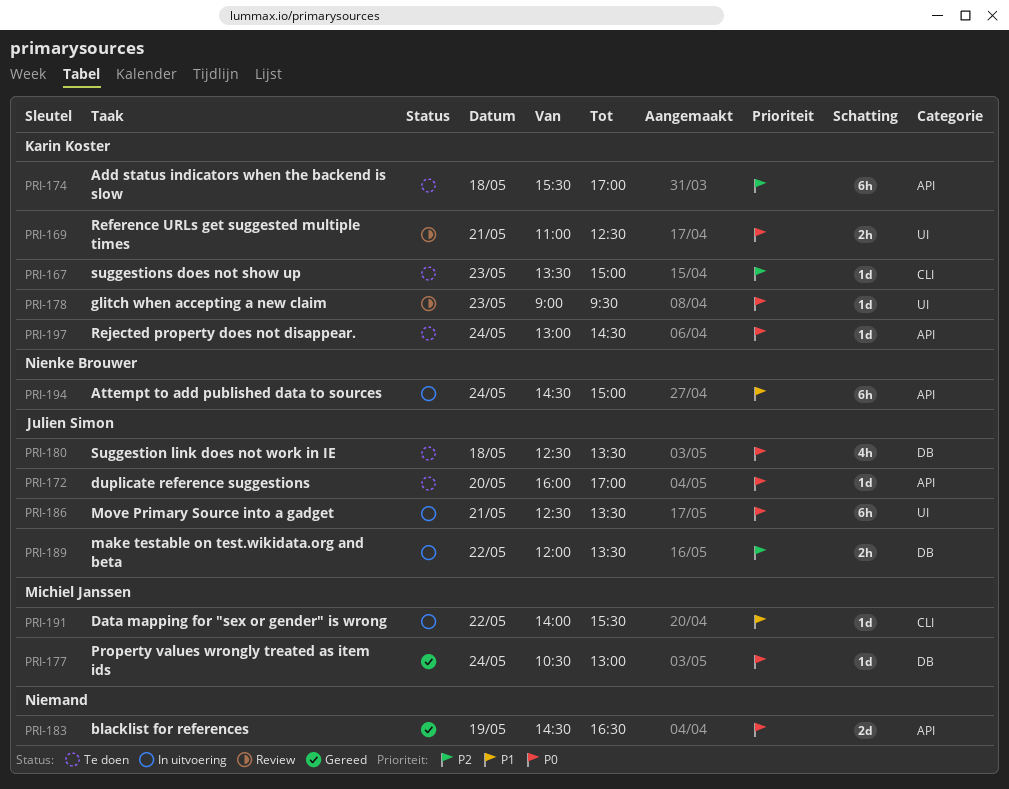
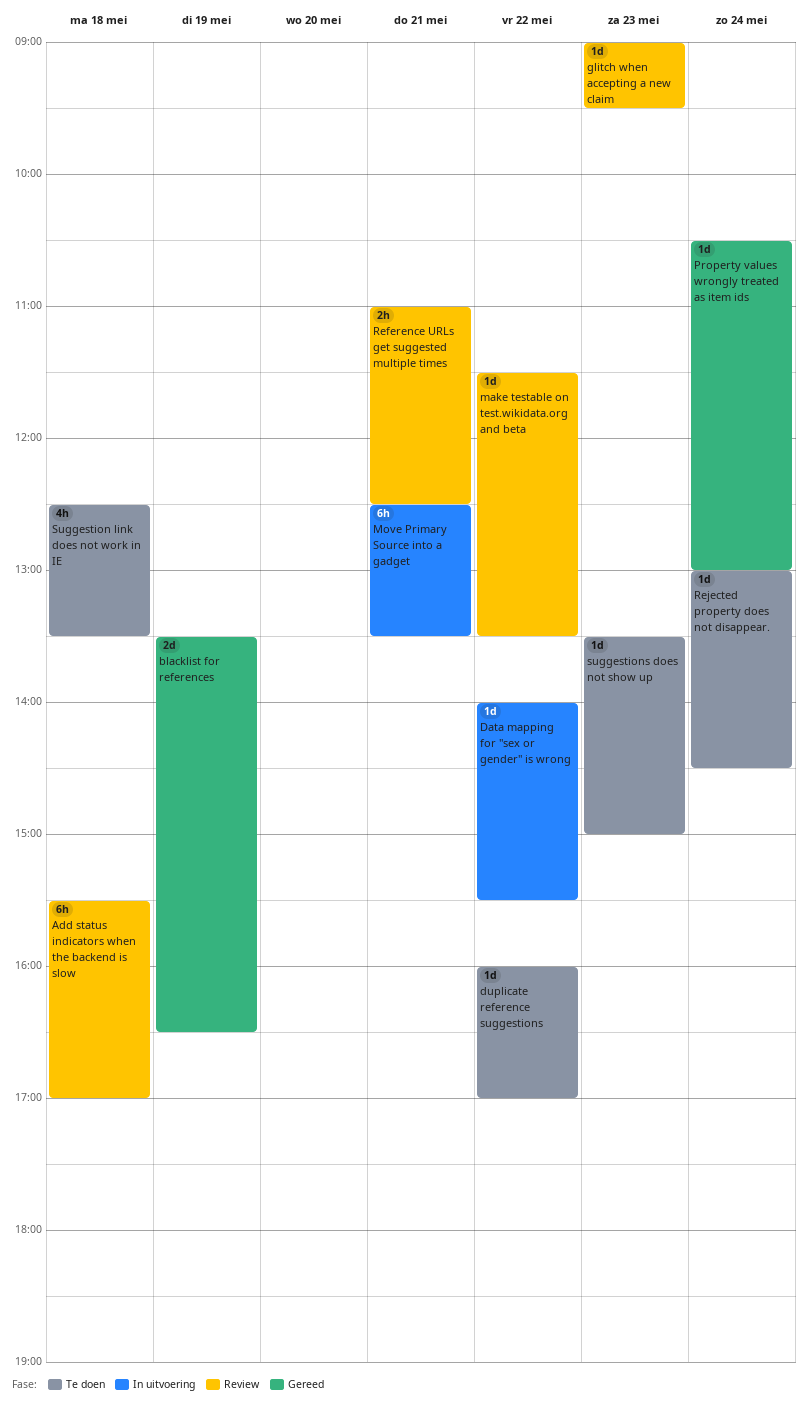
Add status indicators when the backend is slow, status: Te doen -> Review
Attempt to add published data to sources: present -> none
blacklist for references, begins: 14:30 -> 13:30
duplicate reference suggestions, day: May 20 -> May 22
make testable on test.wikidata.org and beta, status: In uitvoering -> Review
make testable on test.wikidata.org and beta, estimate: 2h -> 1d
make testable on test.wikidata.org and beta, begins: 12:00 -> 11:30

